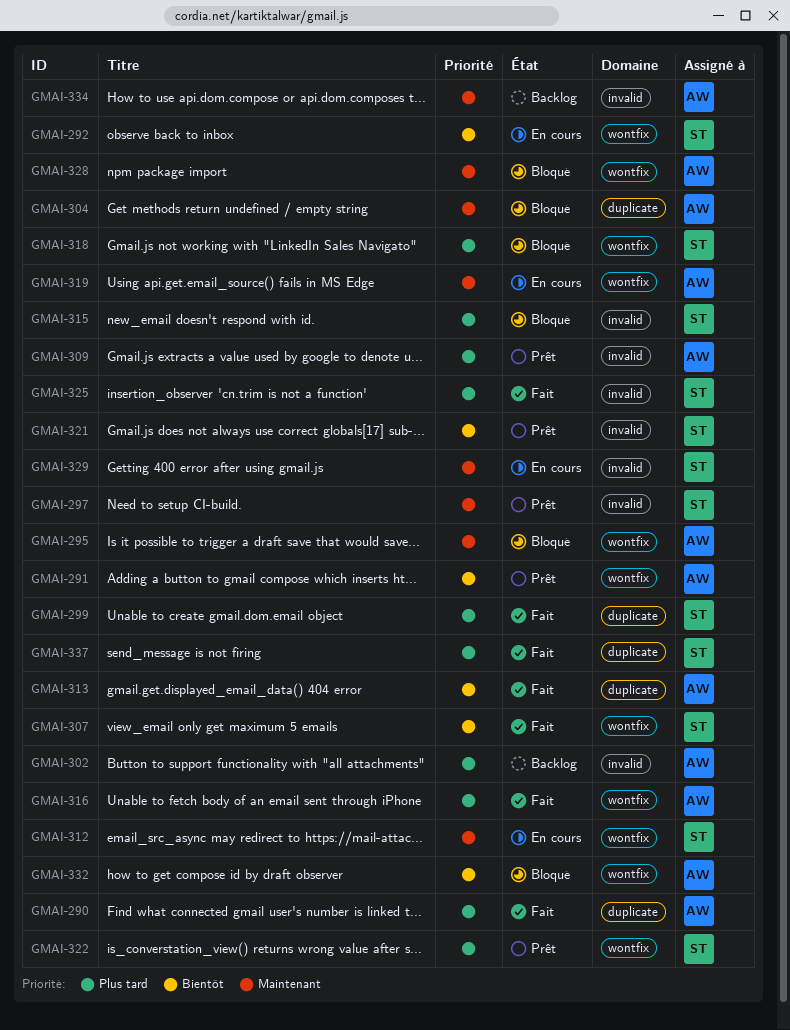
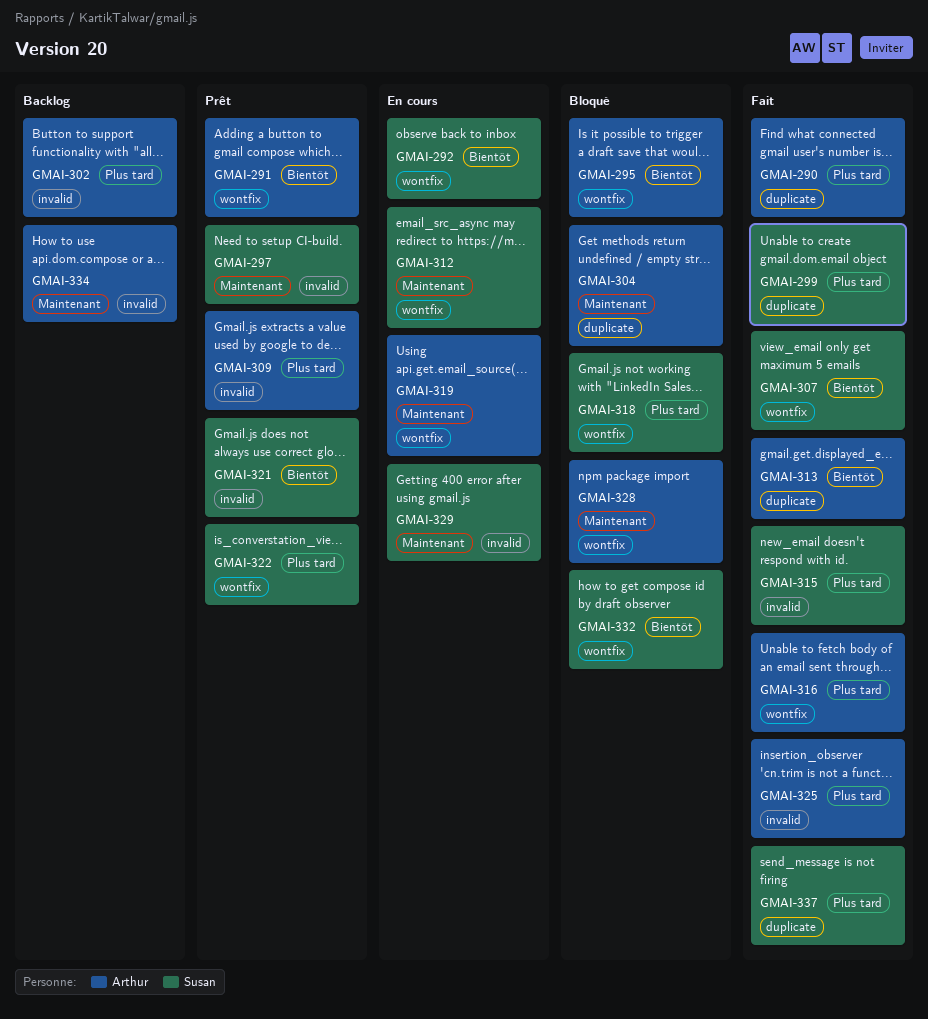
GMAI-295, priority: Maintenant -> Bientôt
GMAI-315, status: Bloqué -> Fait
GMAI-325, owner: Susan -> Arthur
GMAI-332, owner: Arthur -> Susan

